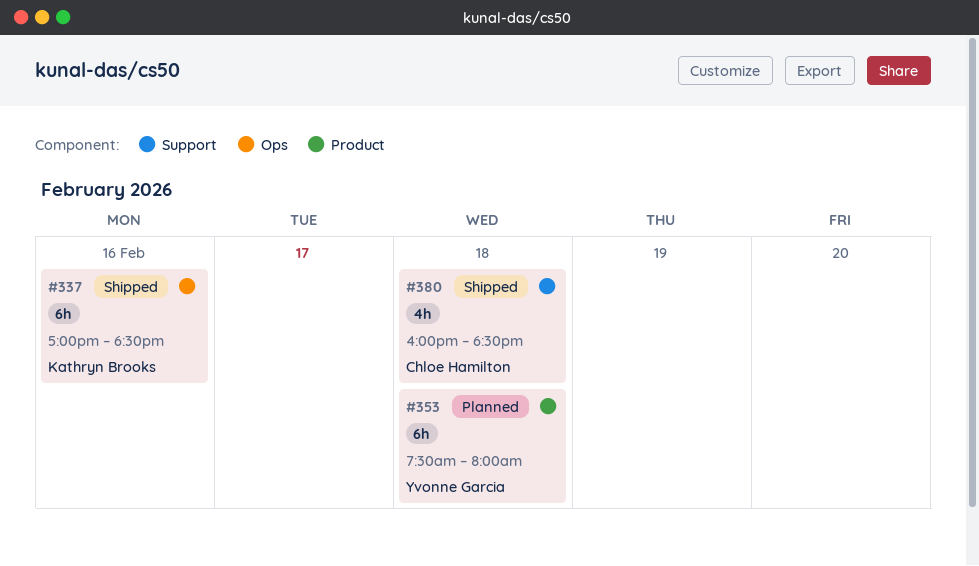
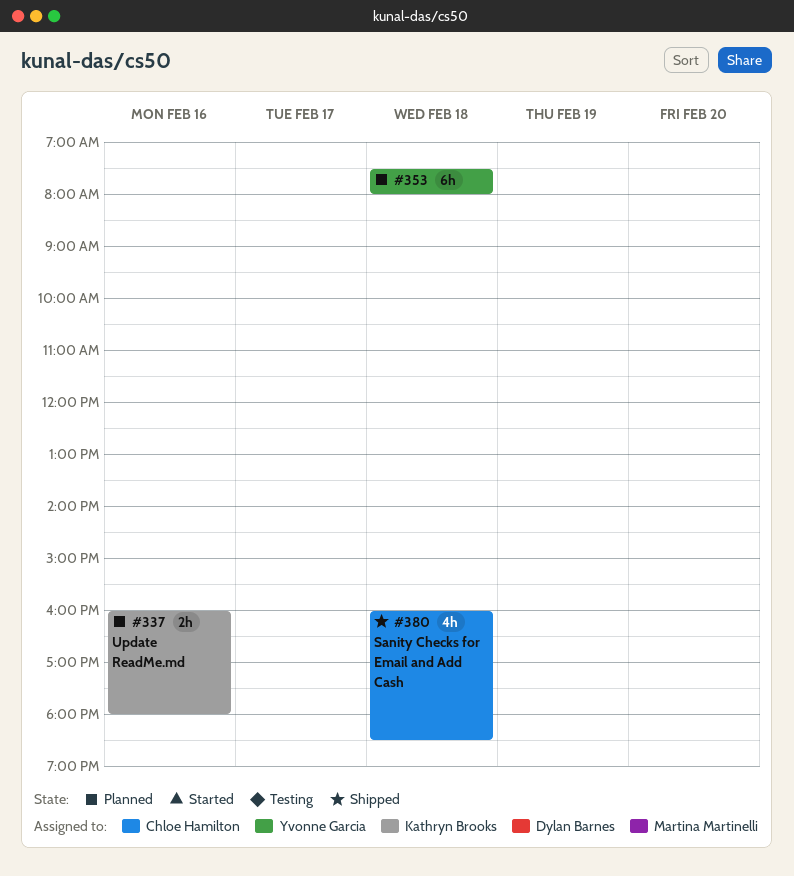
#337, status: Shipped -> Planned
#337, estimate: 6h -> 2h
#337, begins: 17:00 -> 16:00
#337, ends: 18:30 -> 18:00

